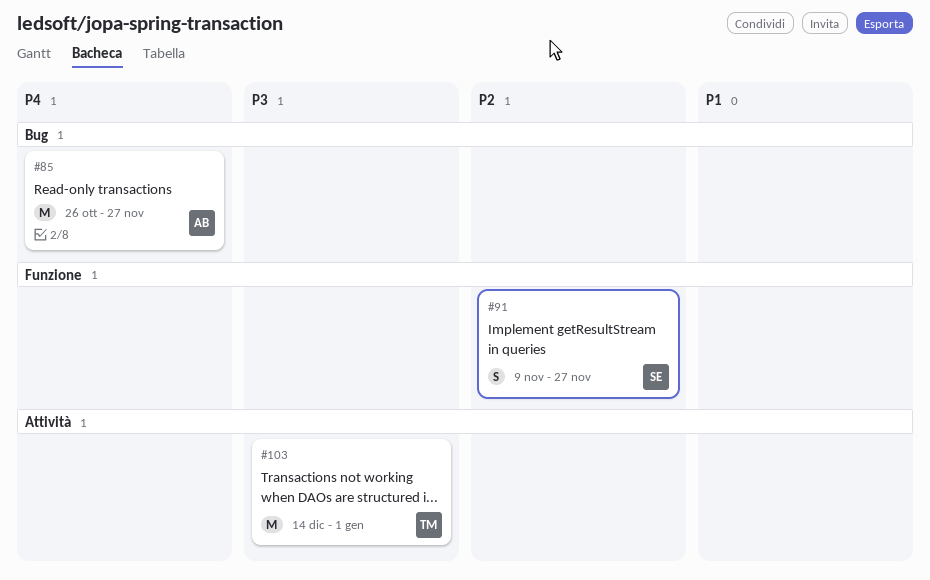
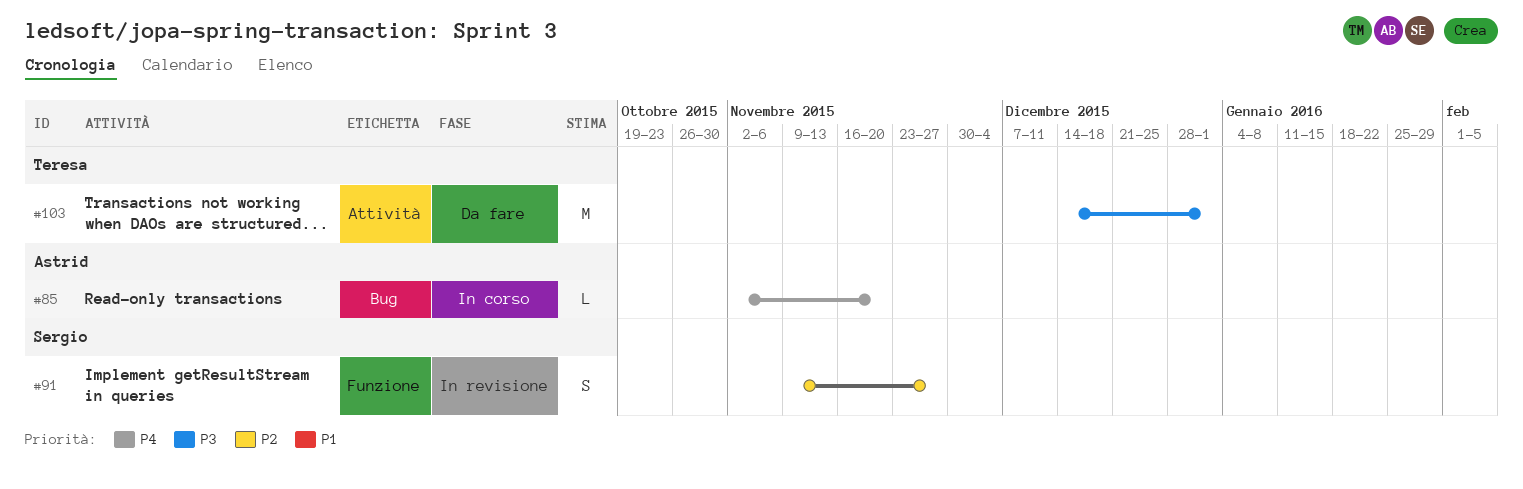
#85, estimate: M -> L
#85, start: Oct 26 -> Nov 2
#85, due: Nov 27 -> Nov 20

